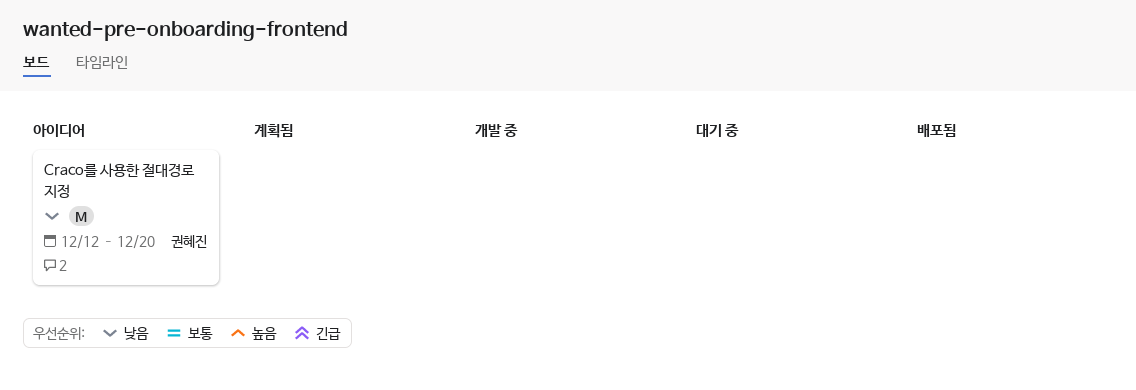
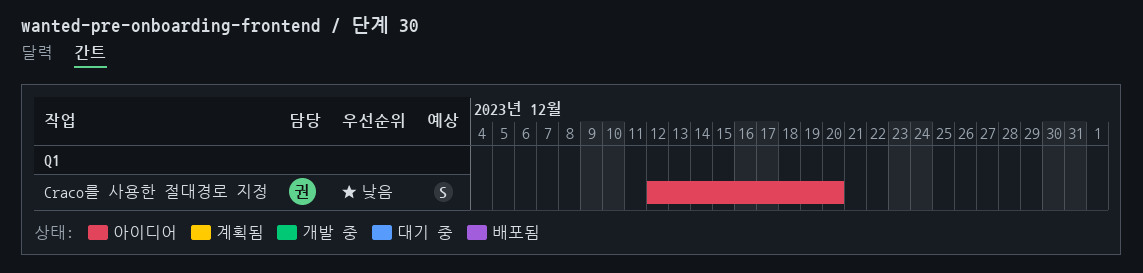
Craco를 사용한 절대경로 지정, estimate: M -> S

